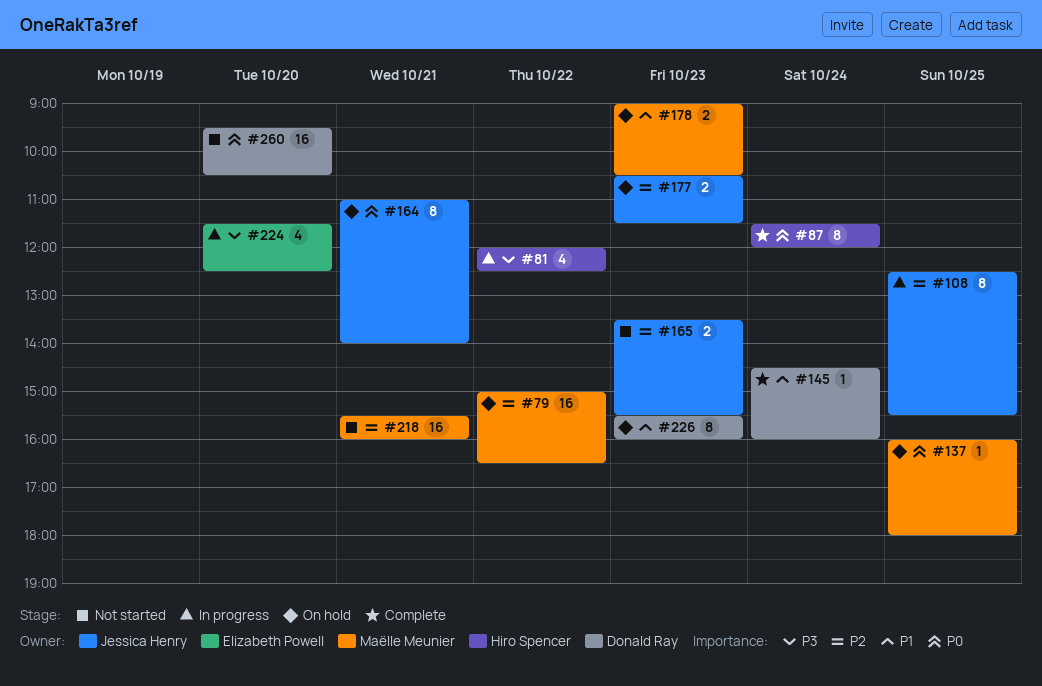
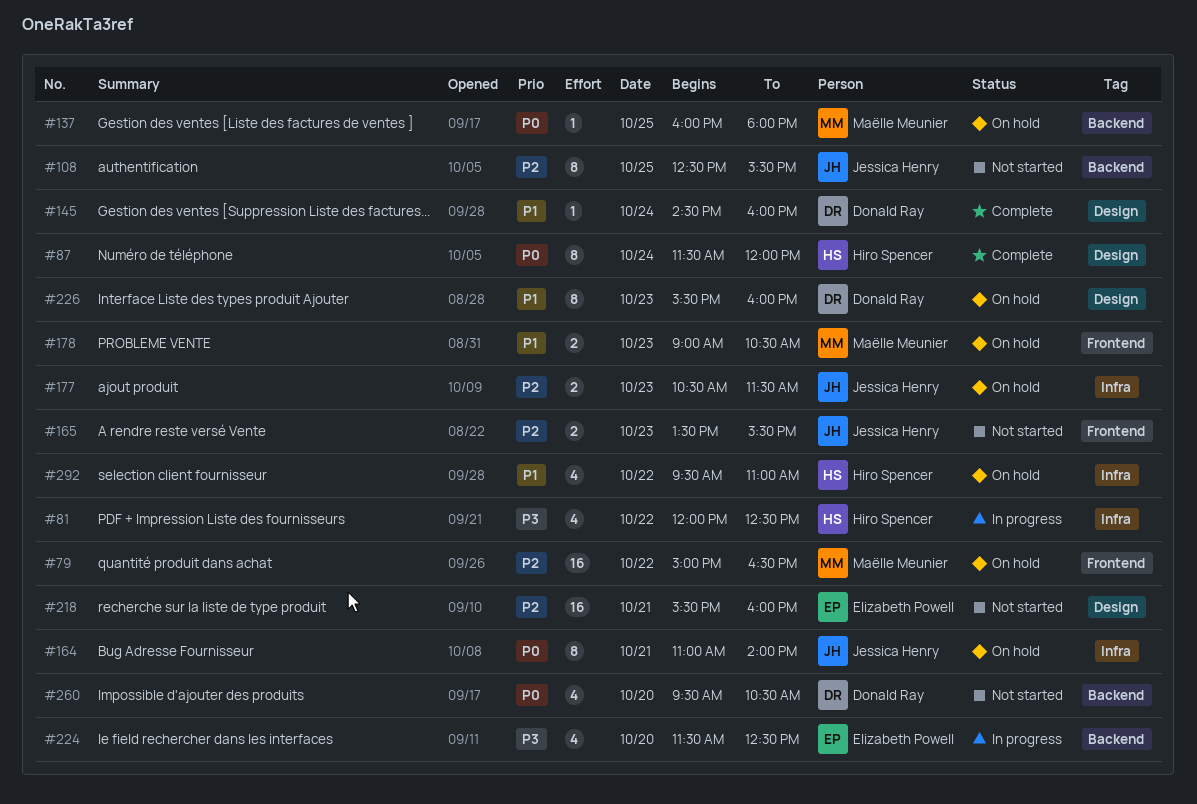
#108, status: In progress -> Not started
#218, owner: Maëlle Meunier -> Elizabeth Powell
#260, estimate: 16 -> 4
#292: none -> present

